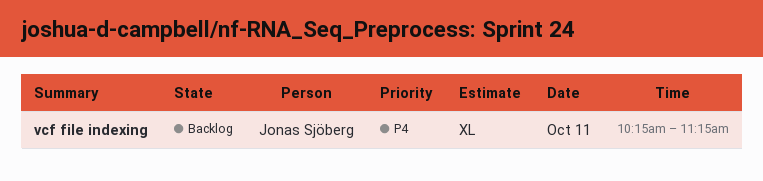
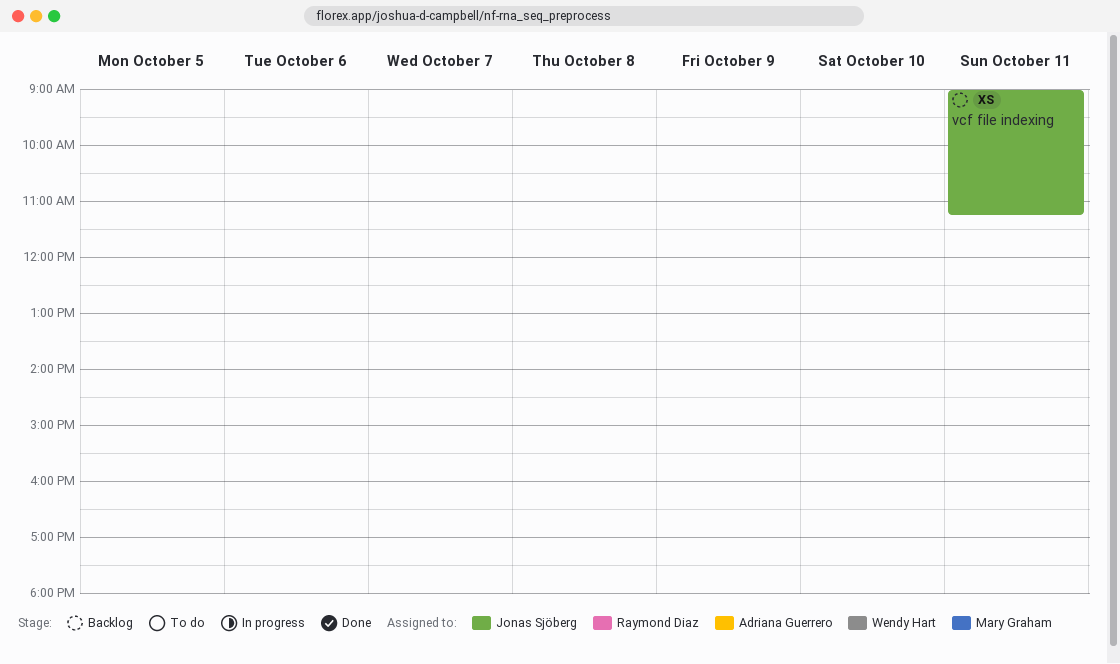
vcf file indexing, estimate: XL -> XS
vcf file indexing, begins: 10:15 -> 09:00

